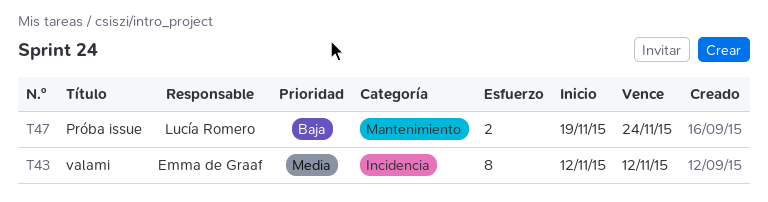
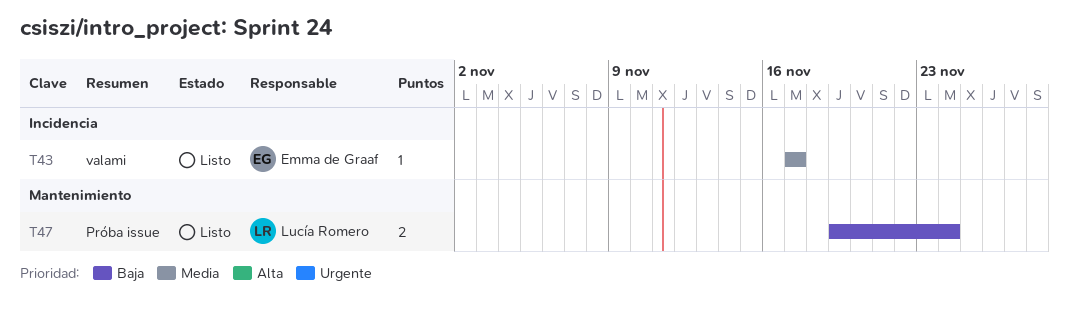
T43, estimate: 8 -> 1
T43, start: Nov 12 -> Nov 17
T43, due: Nov 12 -> Nov 17

